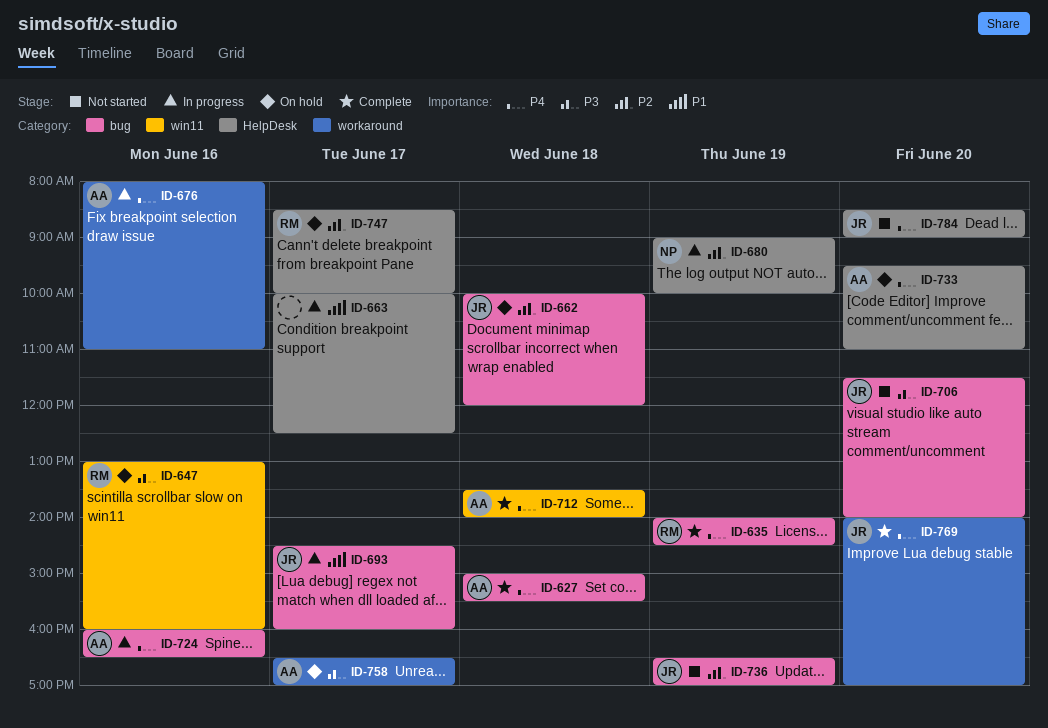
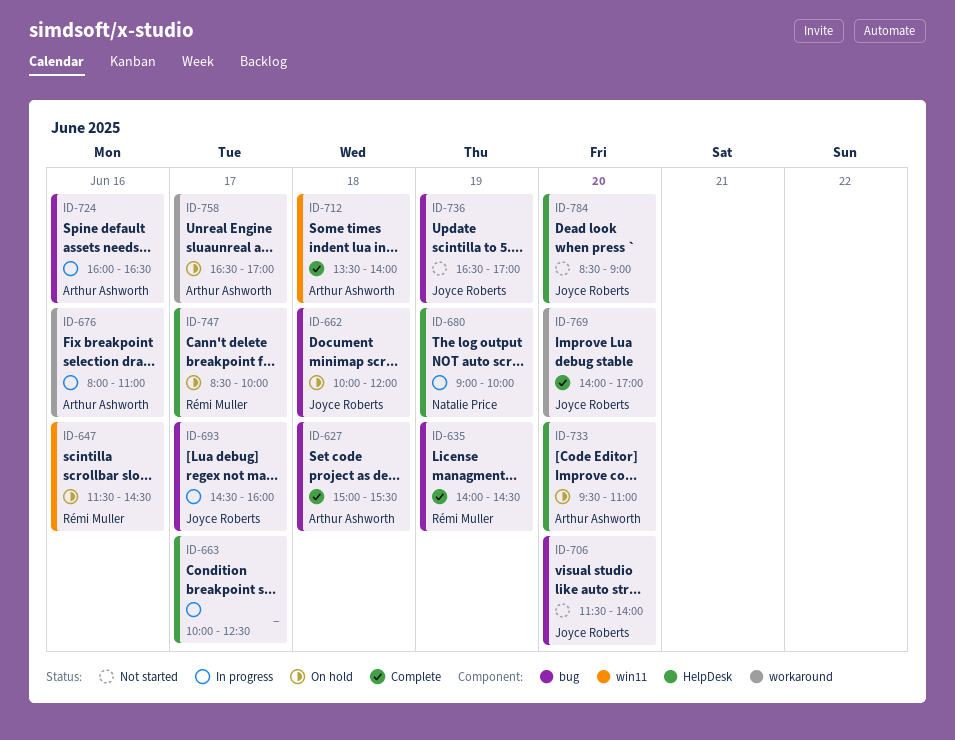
ID-647, begins: 13:00 -> 11:30
ID-647, ends: 16:00 -> 14:30

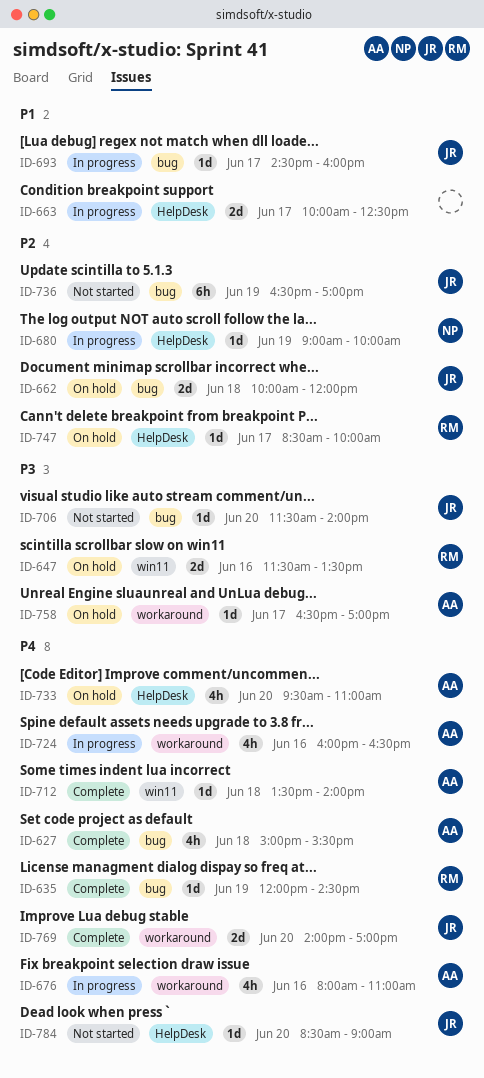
ID-635, begins: 14:00 -> 12:00
ID-647, ends: 14:30 -> 13:30
ID-724, label: bug -> workaround

